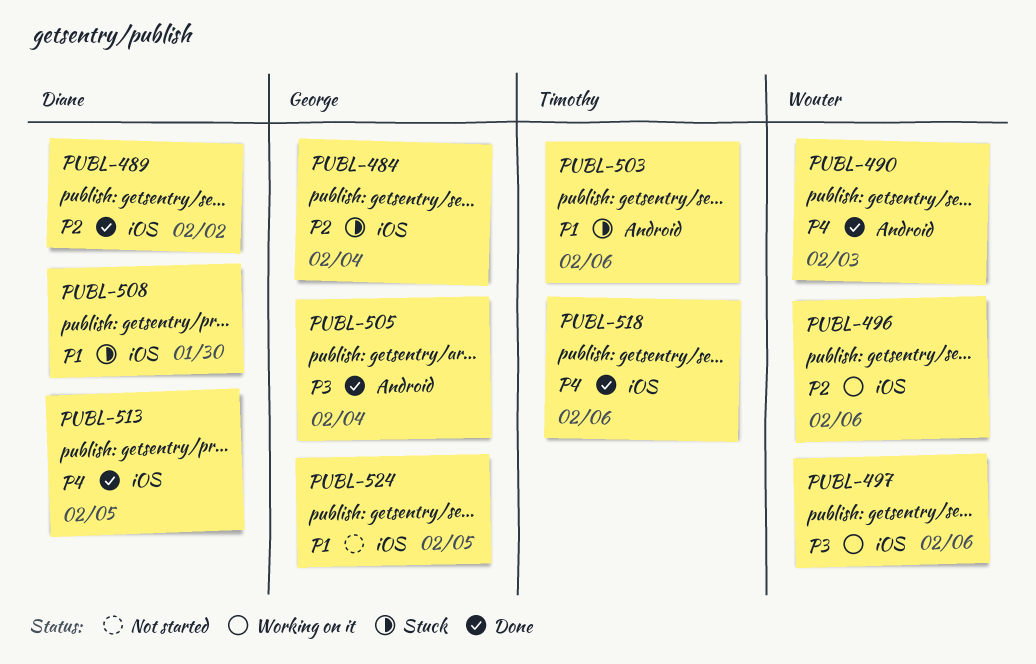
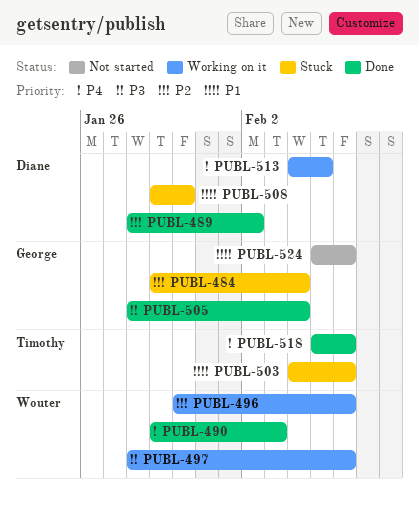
PUBL-513, status: Done -> Working on it
PUBL-524, due: Feb 5 -> Feb 6

